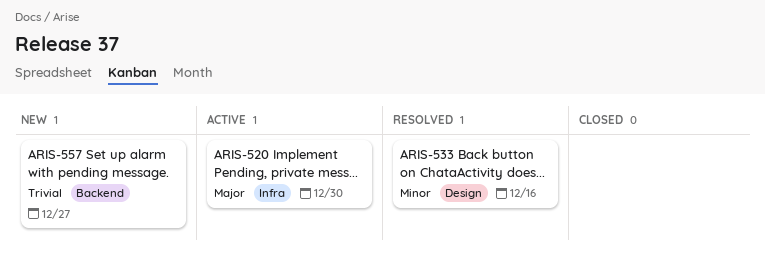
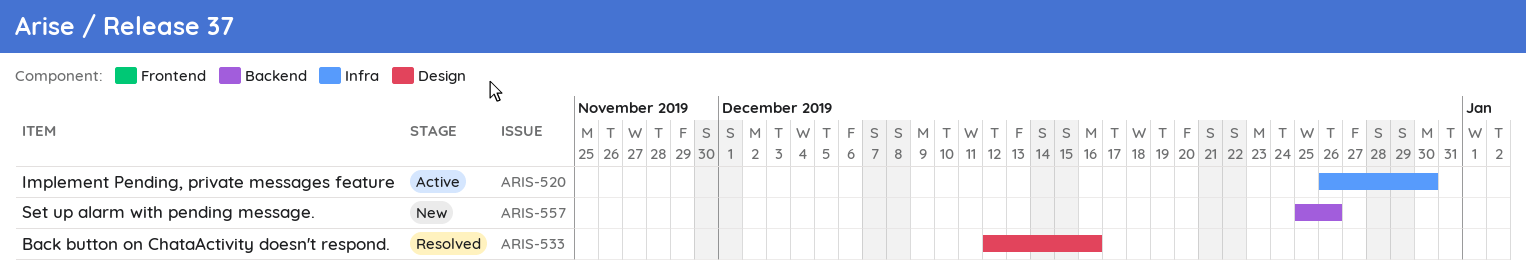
ARIS-557, due: Dec 27 -> Dec 26

